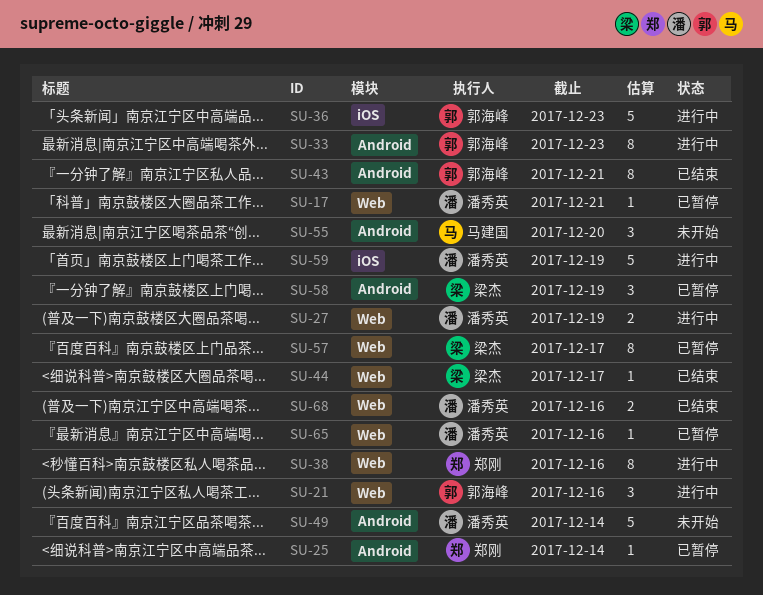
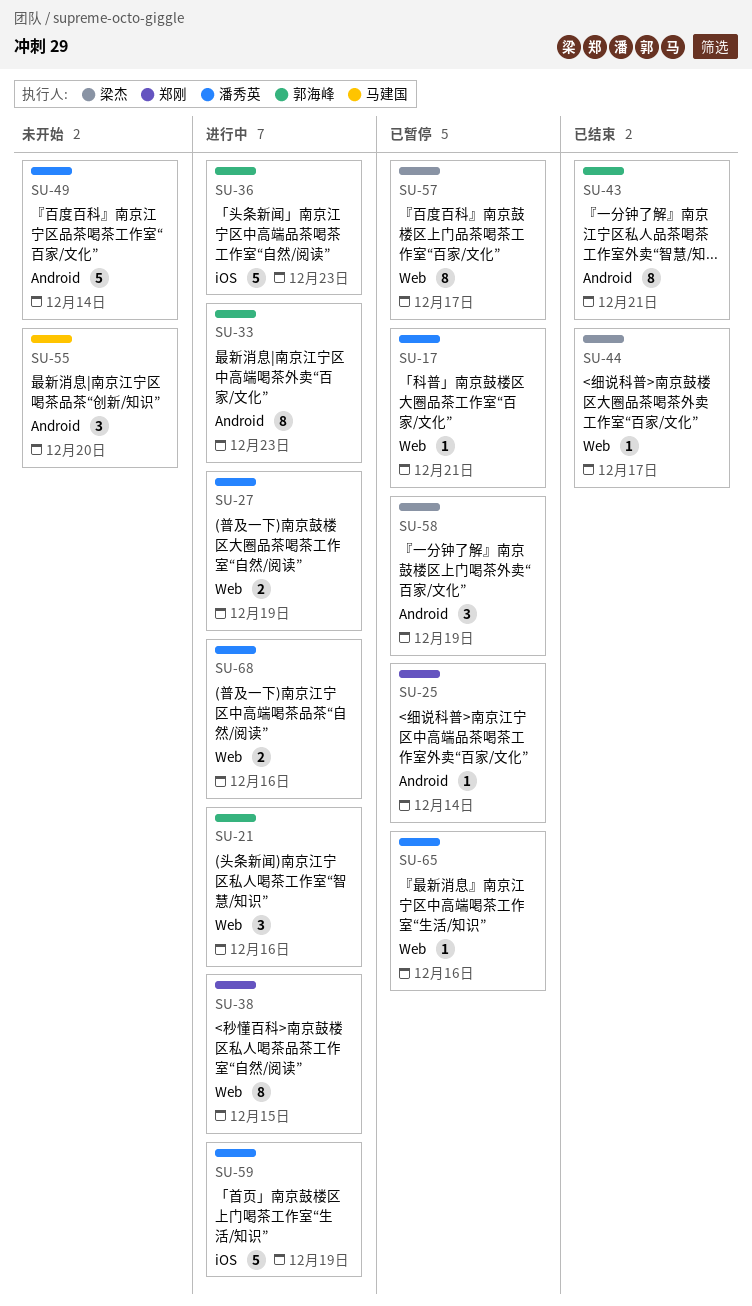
SU-38, due: Dec 16 -> Dec 15
SU-68, status: 已结束 -> 进行中

